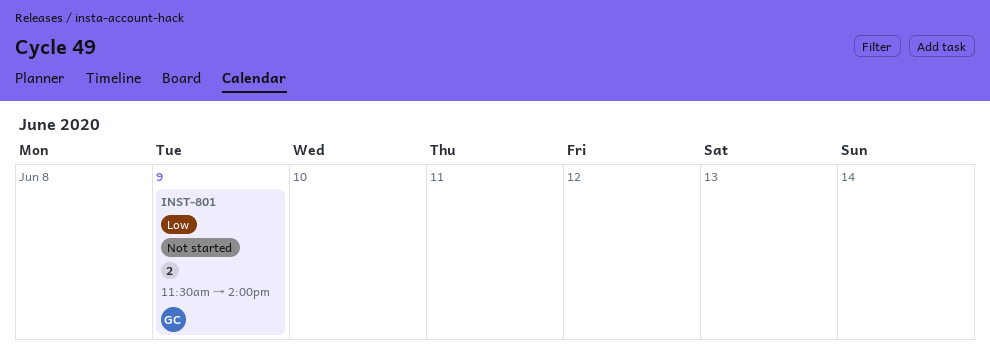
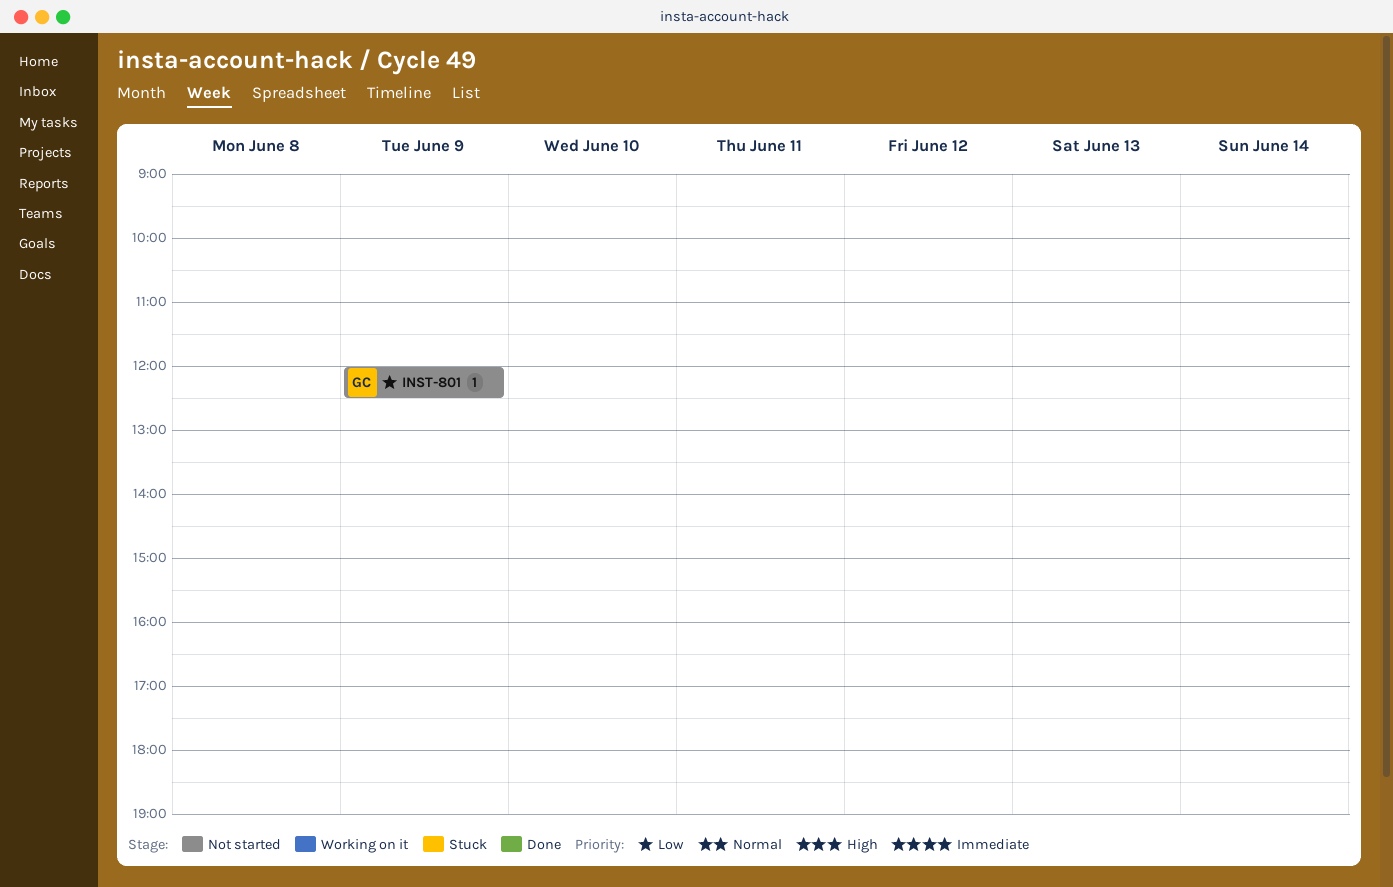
INST-801, estimate: 2 -> 1
INST-801, begins: 11:30 -> 12:00
INST-801, ends: 14:00 -> 12:30

